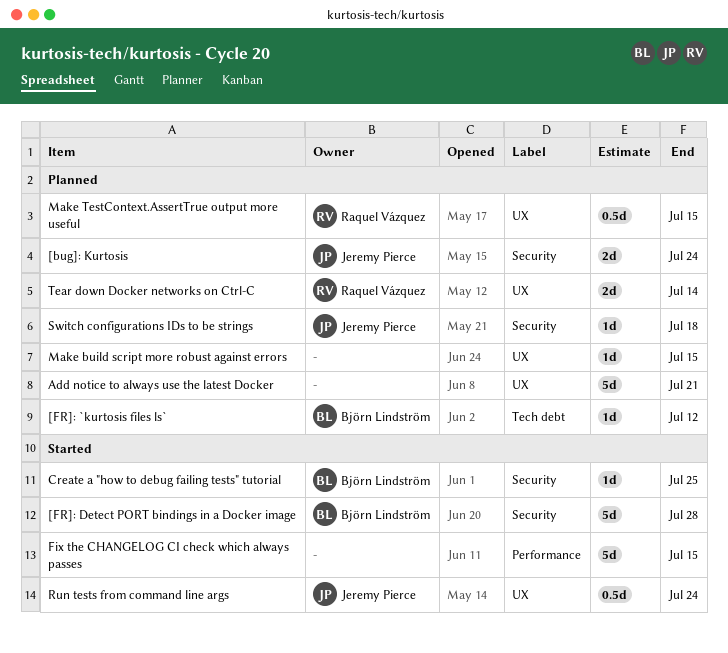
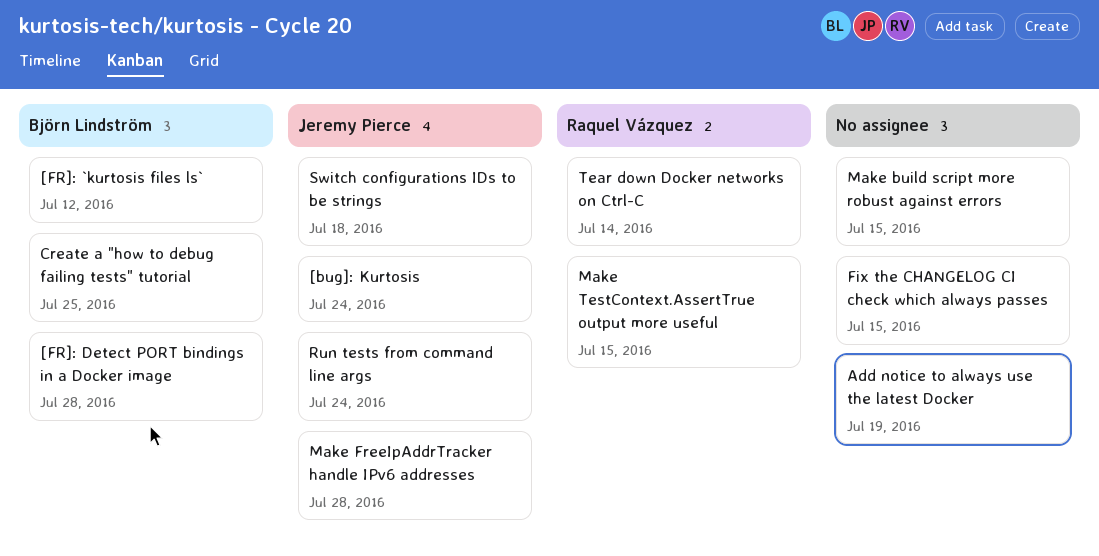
Add notice to always use the latest Docker, due: Jul 21 -> Jul 19
Make FreeIpAddrTracker handle IPv6 addresses: none -> present

